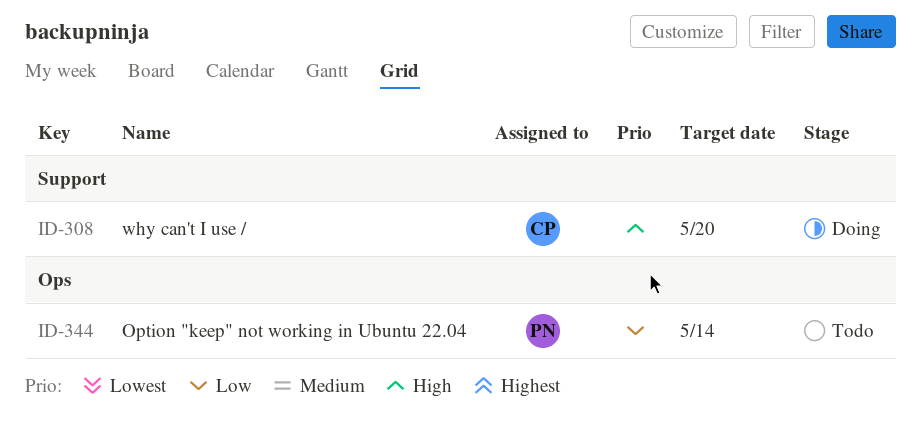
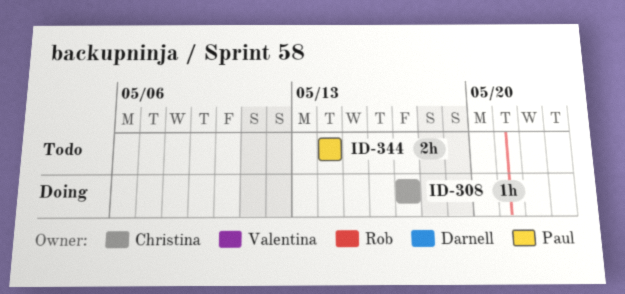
ID-308, due: May 20 -> May 17

